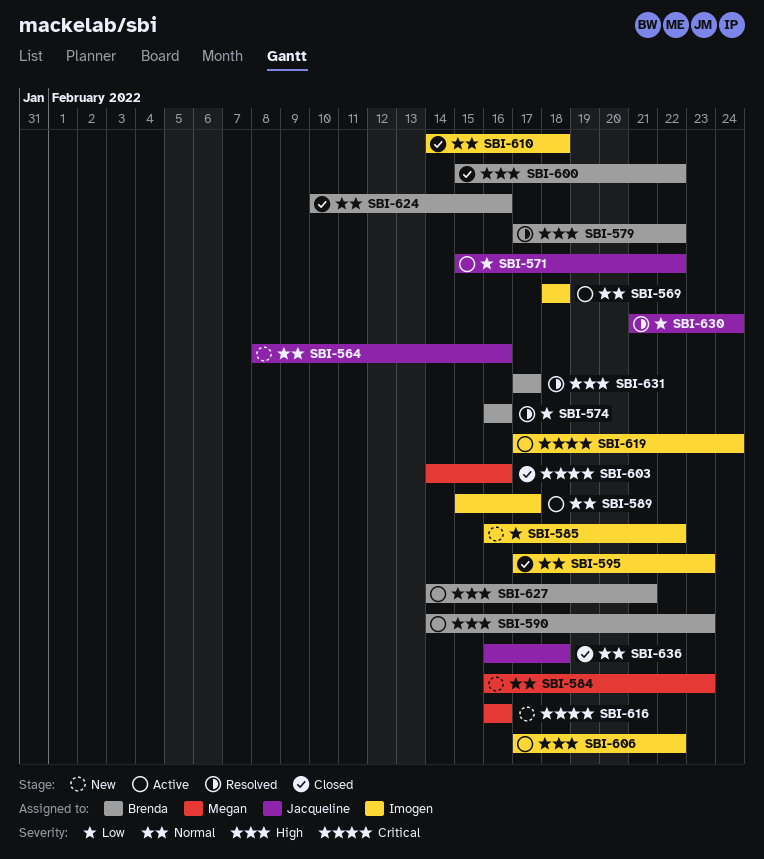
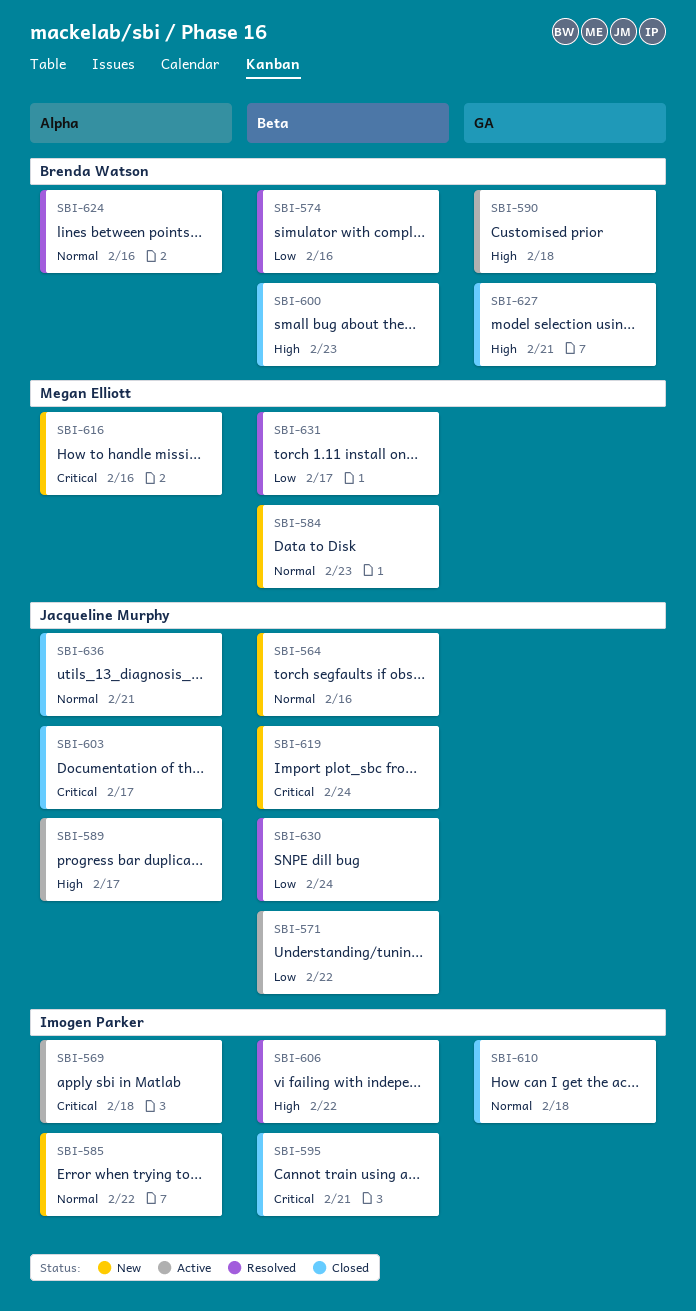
SBI-569, priority: Normal -> Critical
SBI-579: present -> none
SBI-585, priority: Low -> Normal
SBI-589, owner: Imogen Parker -> Jacqueline Murphy
SBI-589, priority: Normal -> High
SBI-590, due: Feb 23 -> Feb 18
SBI-595, priority: Normal -> Critical
SBI-595, due: Feb 23 -> Feb 21
SBI-600, due: Feb 22 -> Feb 23
SBI-603, owner: Megan Elliott -> Jacqueline Murphy
SBI-603, due: Feb 16 -> Feb 17
SBI-606, status: Active -> Resolved
SBI-619, status: Active -> New
SBI-619, owner: Imogen Parker -> Jacqueline Murphy
SBI-624, status: Closed -> Resolved
SBI-627, status: Active -> Closed
SBI-631, owner: Brenda Watson -> Megan Elliott
SBI-631, priority: High -> Low
SBI-636, due: Feb 18 -> Feb 21

